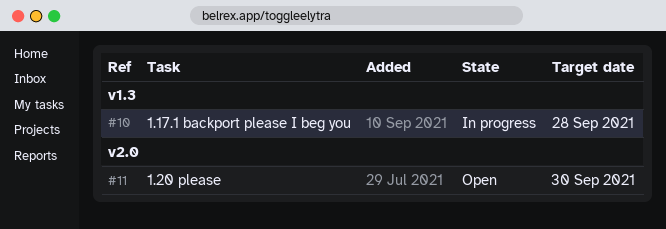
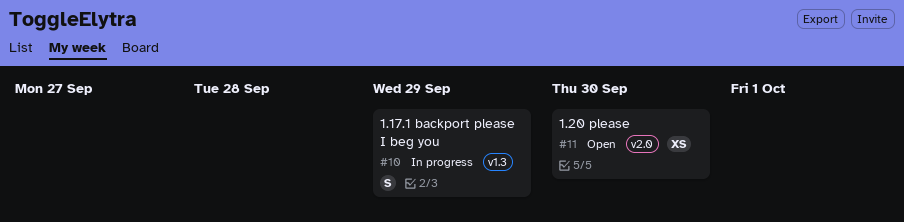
#10, due: Sep 28 -> Sep 29

